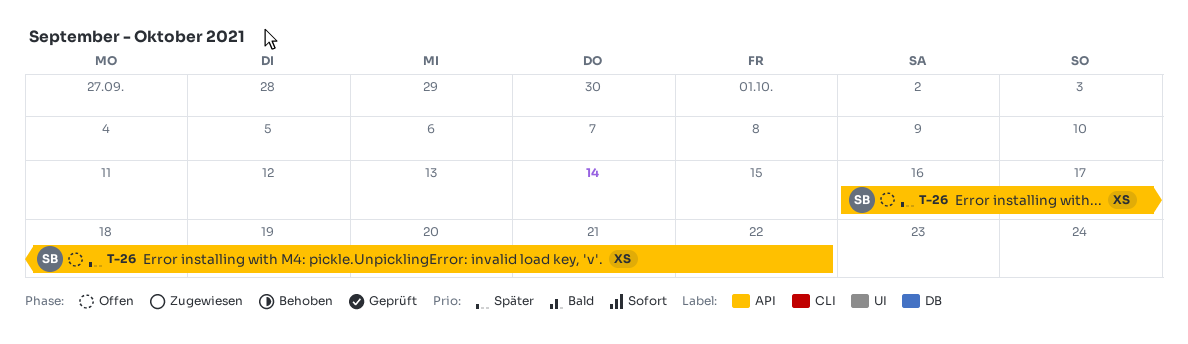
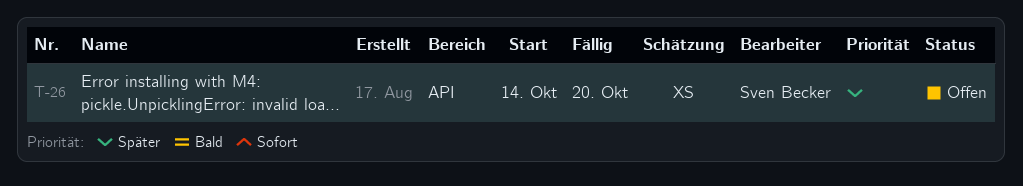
T-26, start: Oct 16 -> Oct 14
T-26, due: Oct 22 -> Oct 20

